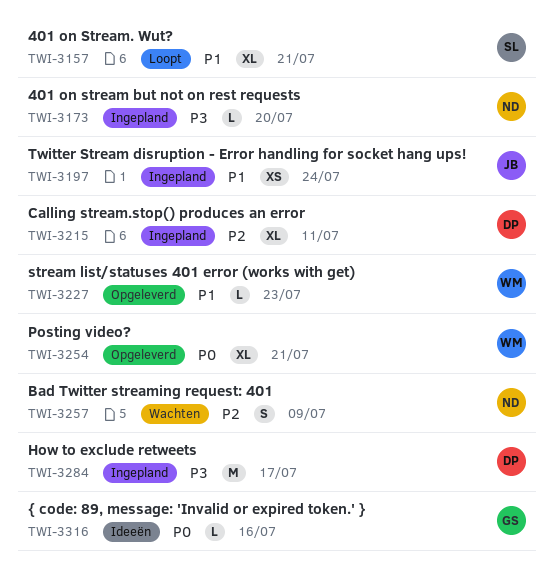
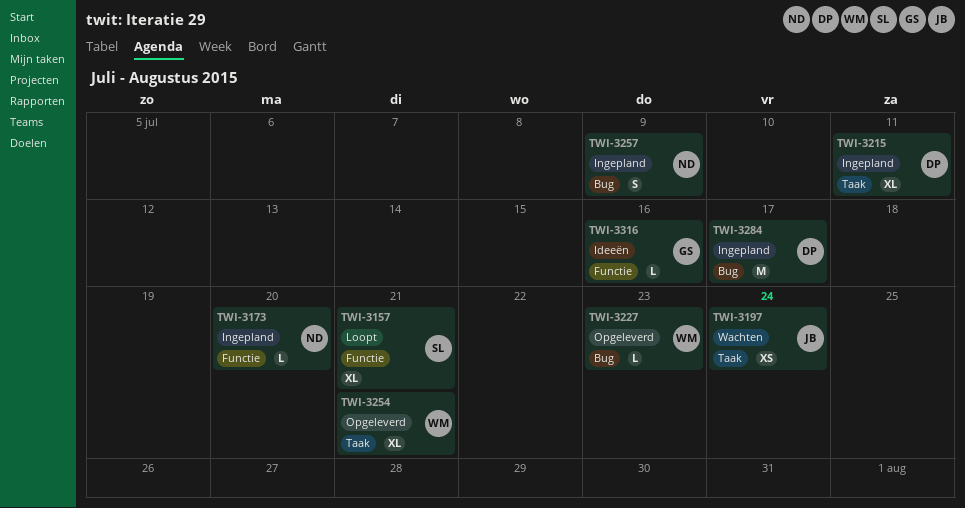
TWI-3197, status: Ingepland -> Wachten
TWI-3257, status: Wachten -> Ingepland

